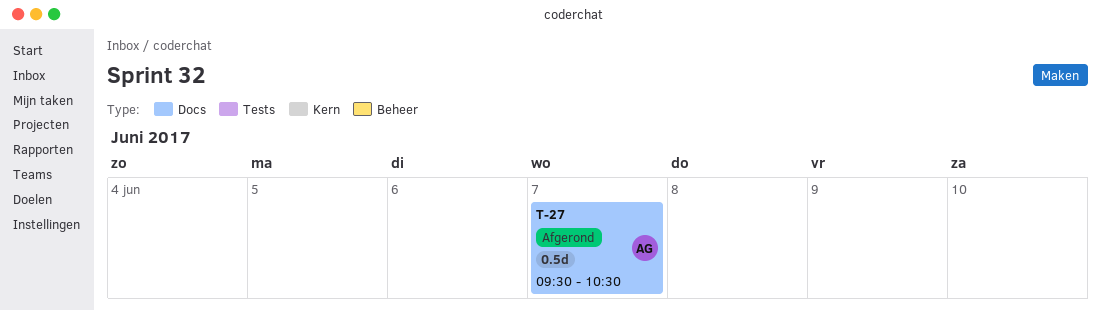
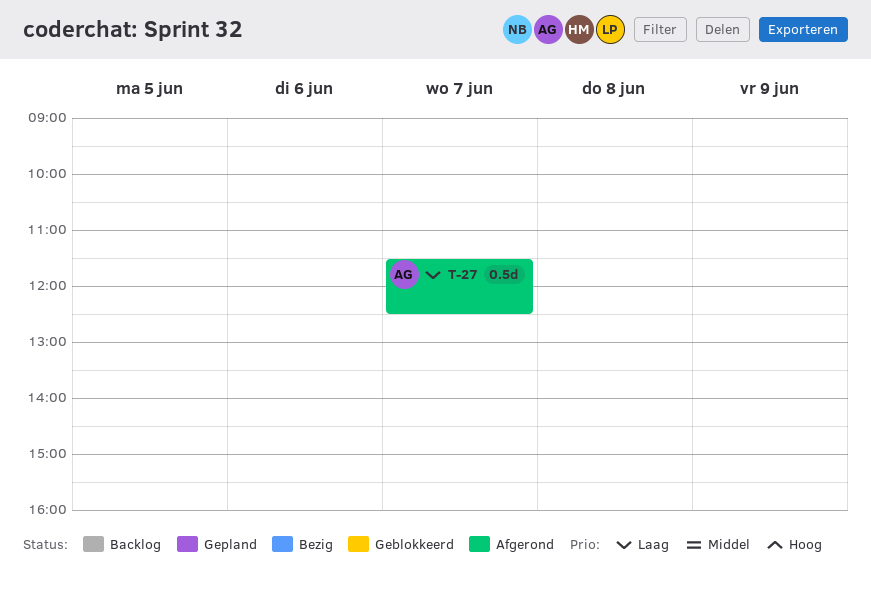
T-27, begins: 09:30 -> 11:30
T-27, ends: 10:30 -> 12:30

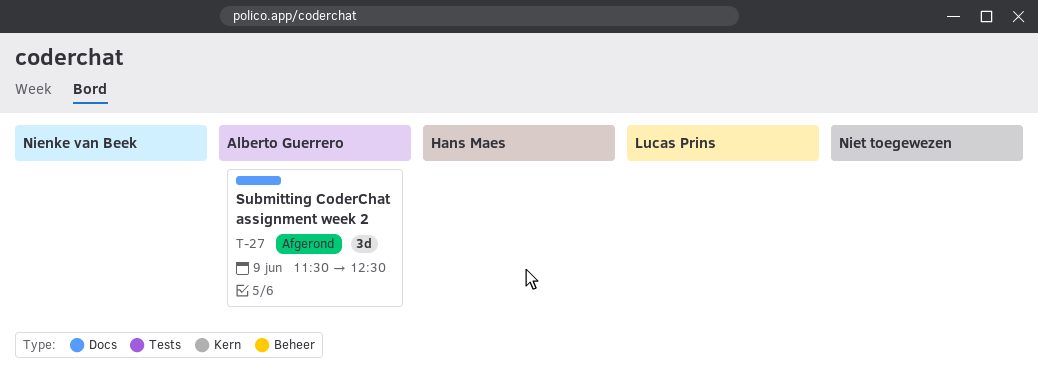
T-27, estimate: 0.5d -> 3d
T-27, day: Jun 7 -> Jun 9

